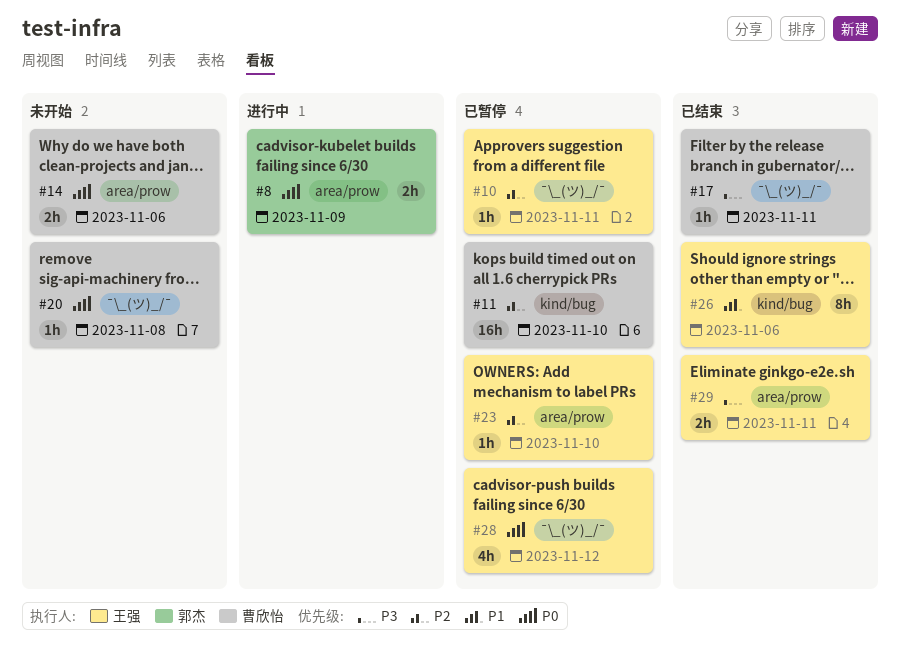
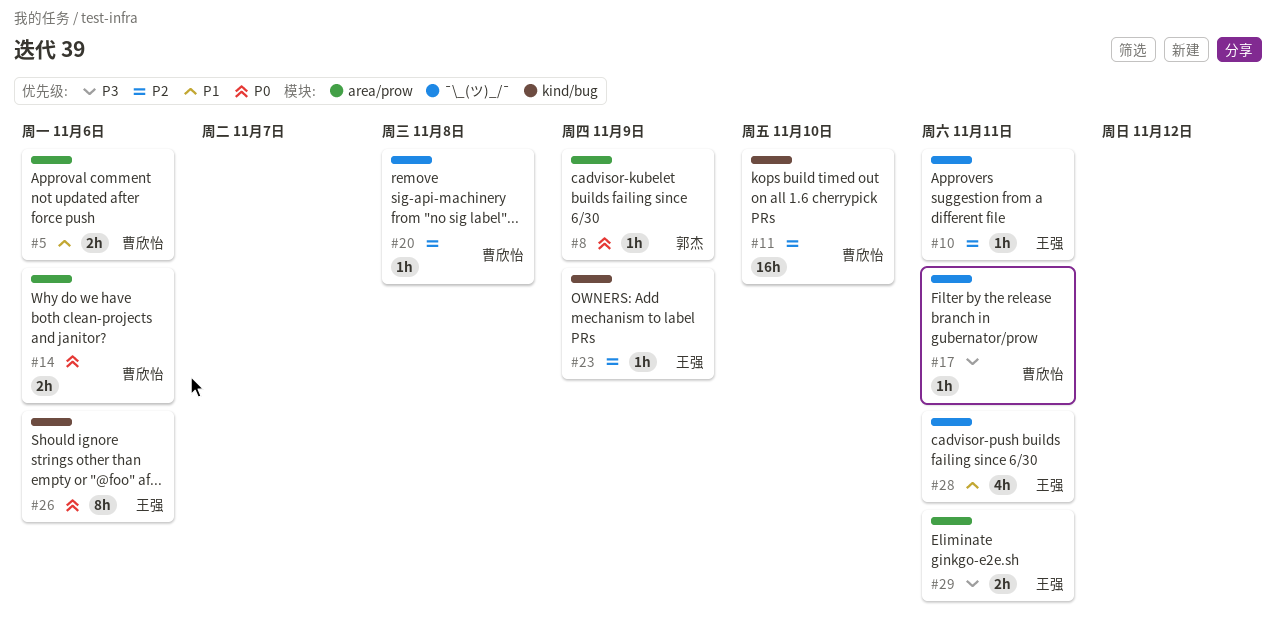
#5: none -> present
#8, estimate: 2h -> 1h
#20, priority: P0 -> P2
#23, label: area/prow -> kind/bug
#23, due: Nov 10 -> Nov 9
#26, priority: P1 -> P0
#28, priority: P0 -> P1
#28, due: Nov 12 -> Nov 11

